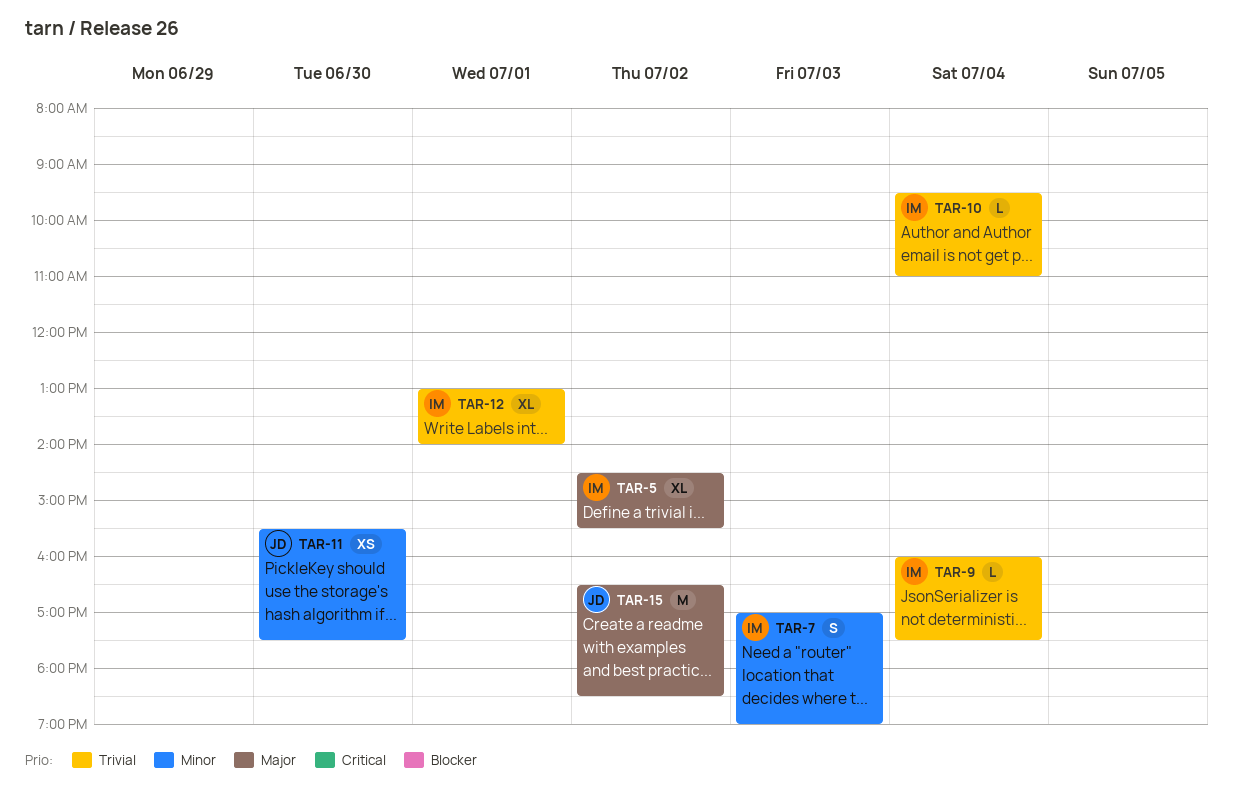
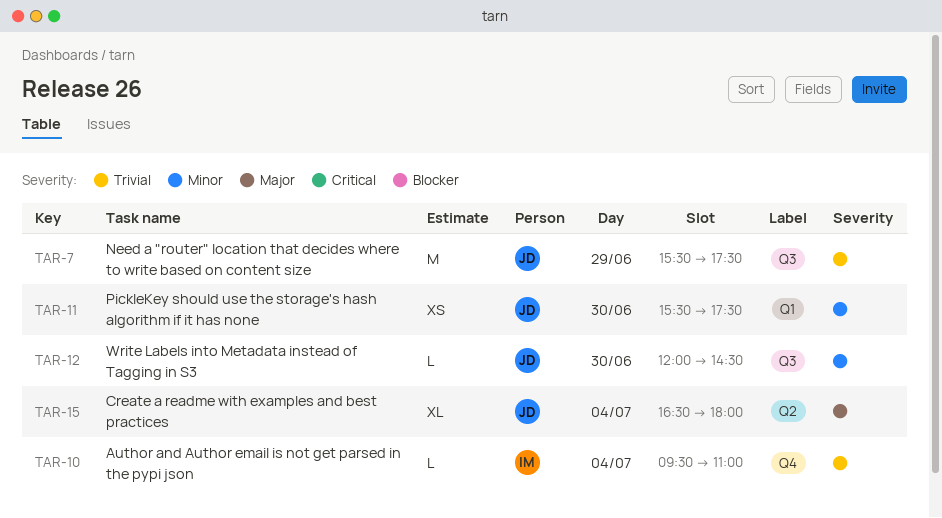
TAR-5: present -> none
TAR-7, owner: IM -> JD
TAR-7, priority: Minor -> Trivial
TAR-7, estimate: S -> M
TAR-7, day: Jul 3 -> Jun 29
TAR-7, begins: 17:00 -> 15:30
TAR-7, ends: 19:00 -> 17:30
TAR-9: present -> none
TAR-12, owner: IM -> JD
TAR-12, priority: Trivial -> Minor
TAR-12, estimate: XL -> L
TAR-12, day: Jul 1 -> Jun 30
TAR-12, begins: 13:00 -> 12:00
TAR-12, ends: 14:00 -> 14:30
TAR-15, estimate: M -> XL
TAR-15, day: Jul 2 -> Jul 4
TAR-15, ends: 18:30 -> 18:00

